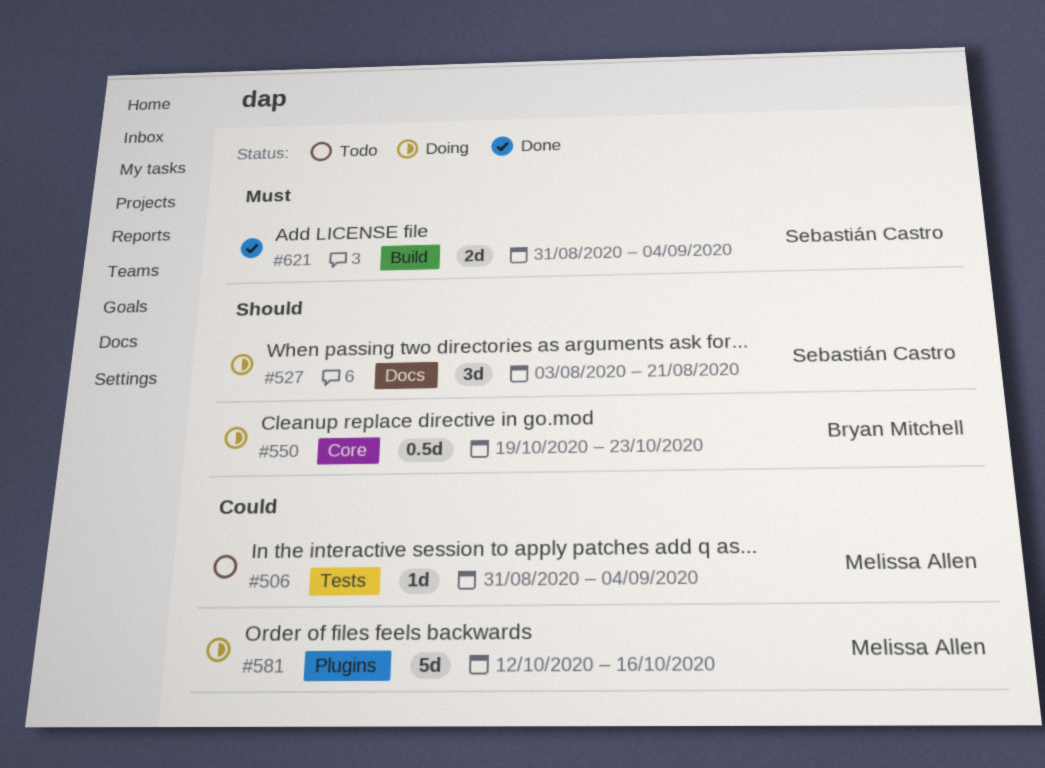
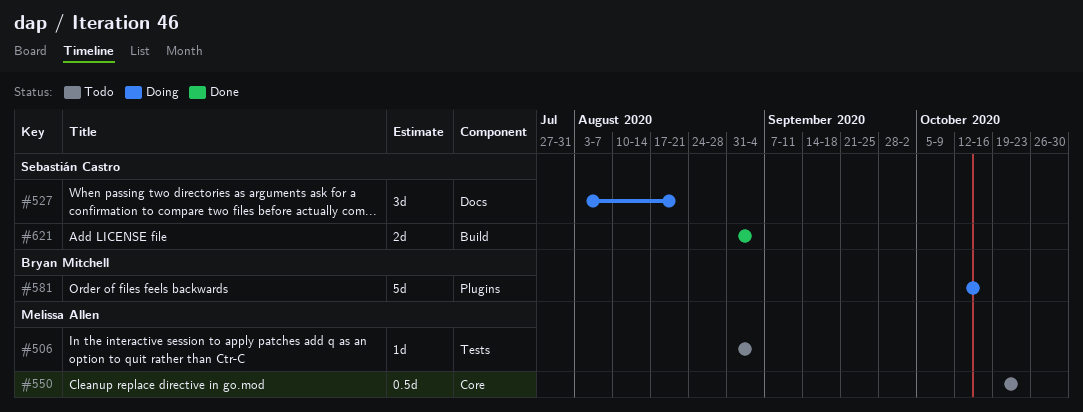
#550, status: Doing -> Todo
#550, owner: Bryan Mitchell -> Melissa Allen
#581, owner: Melissa Allen -> Bryan Mitchell

